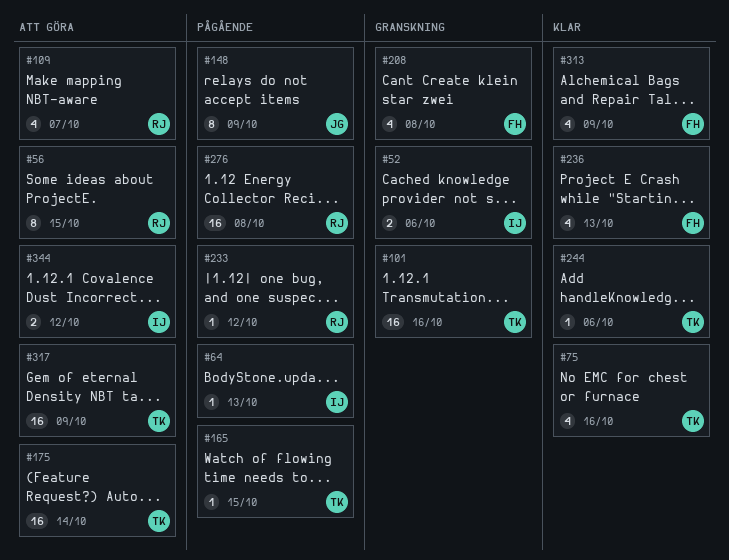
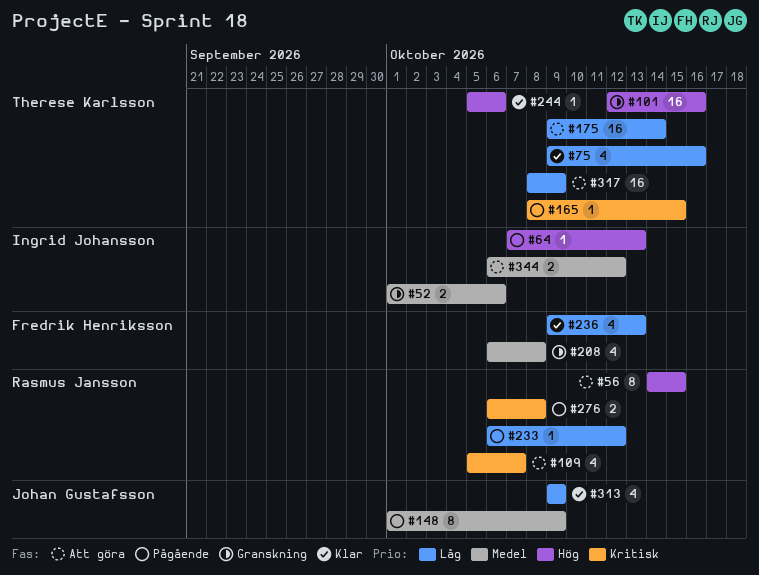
#276, estimate: 16 -> 2
#313, owner: Fredrik Henriksson -> Johan Gustafsson

